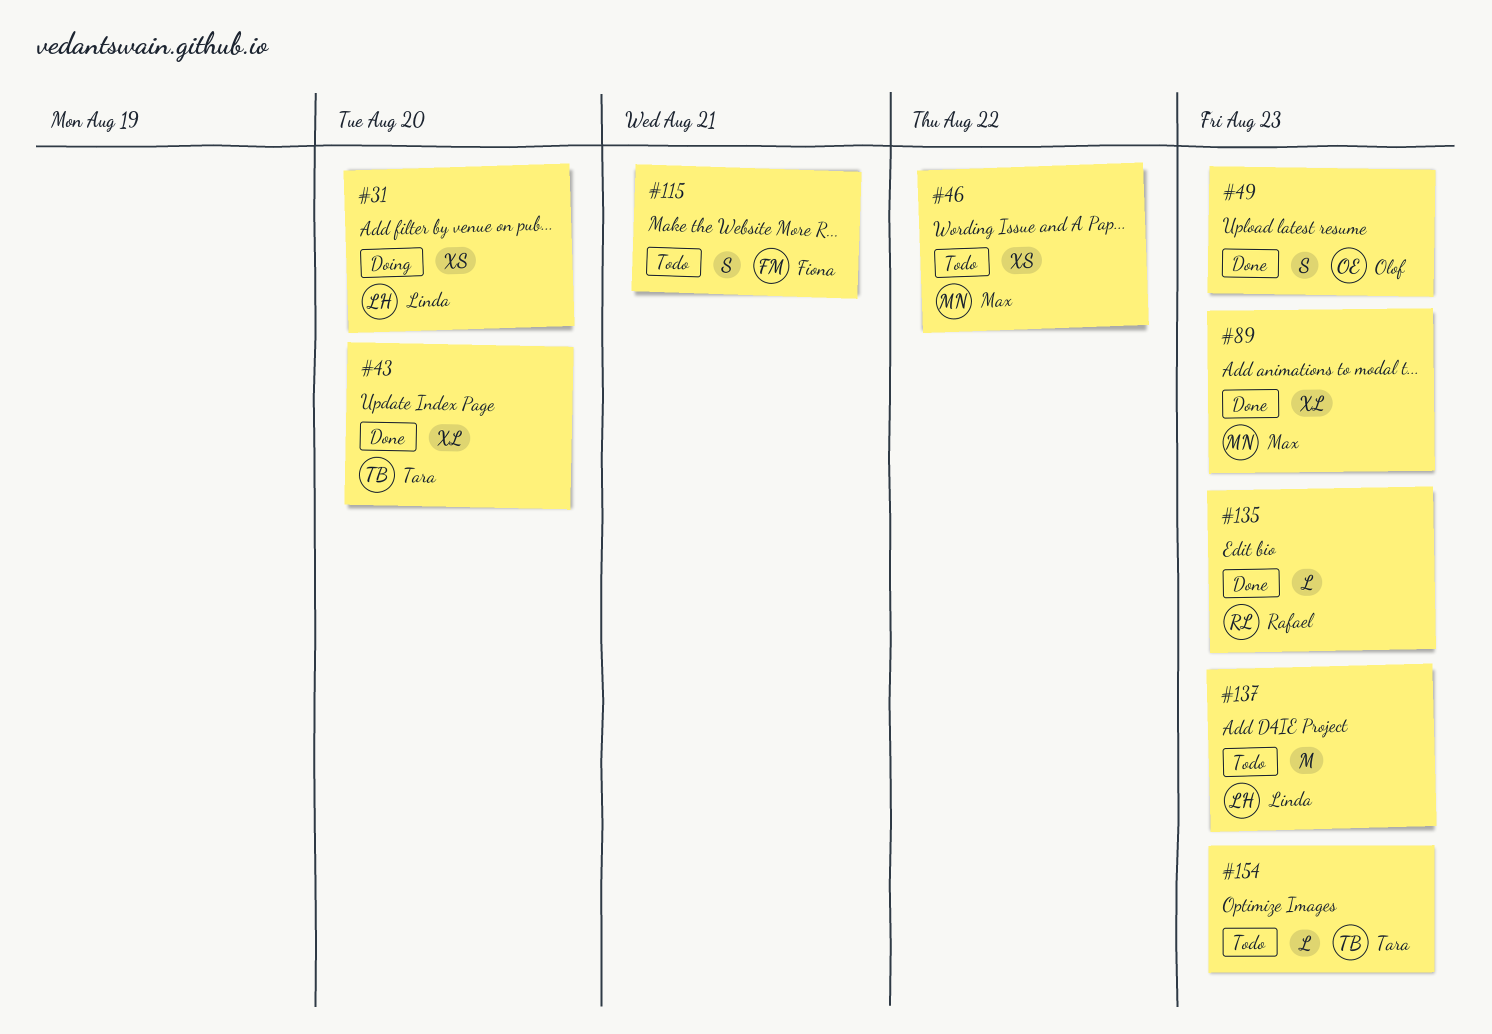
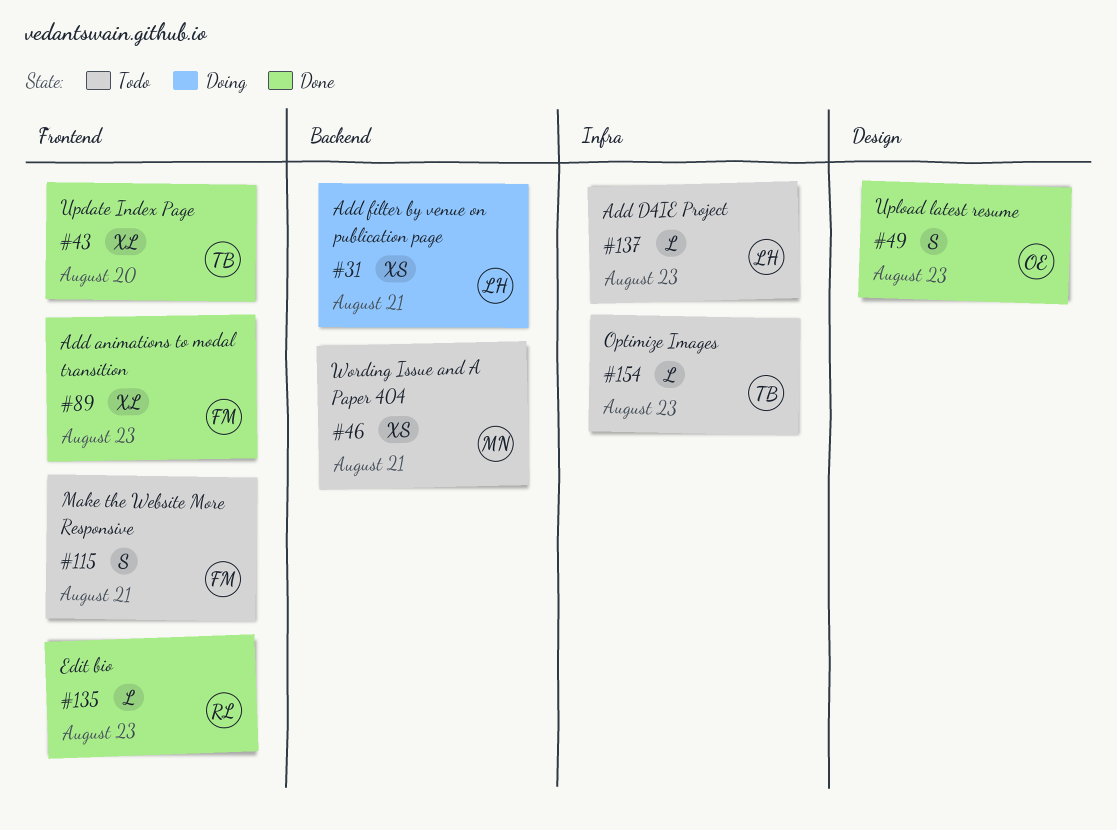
#31, due: Aug 20 -> Aug 21
#46, due: Aug 22 -> Aug 21
#89, owner: Max -> Fiona
#137, estimate: M -> L

